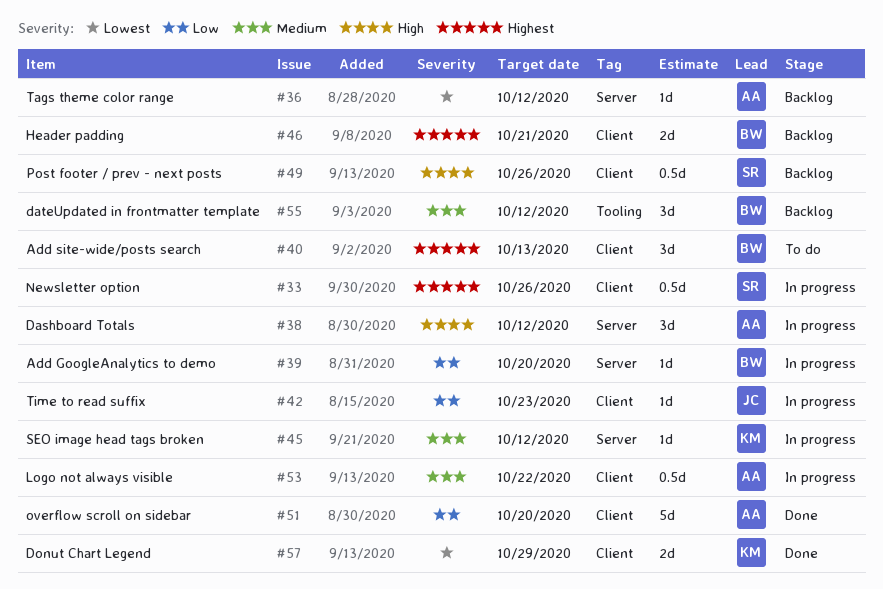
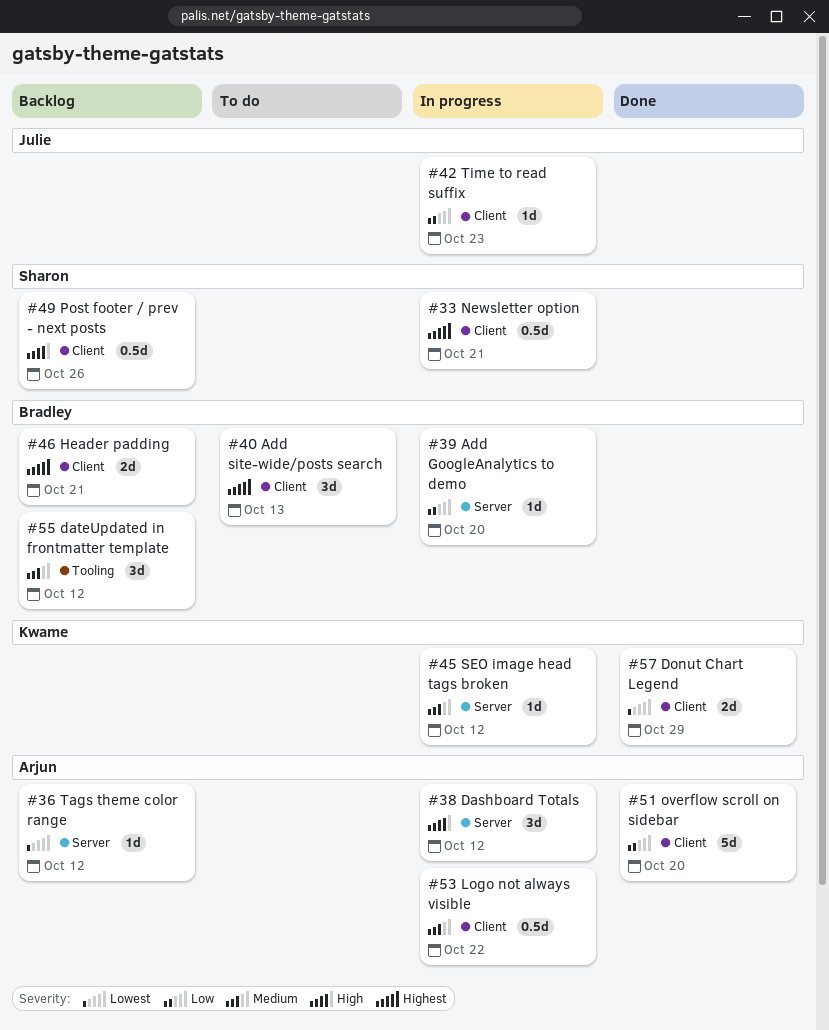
#33, due: Oct 26 -> Oct 21

